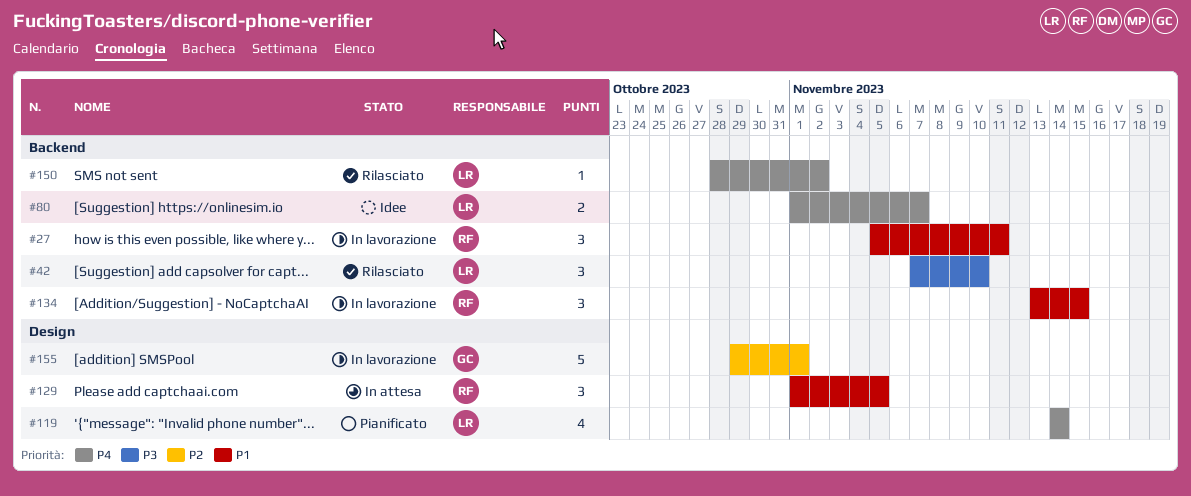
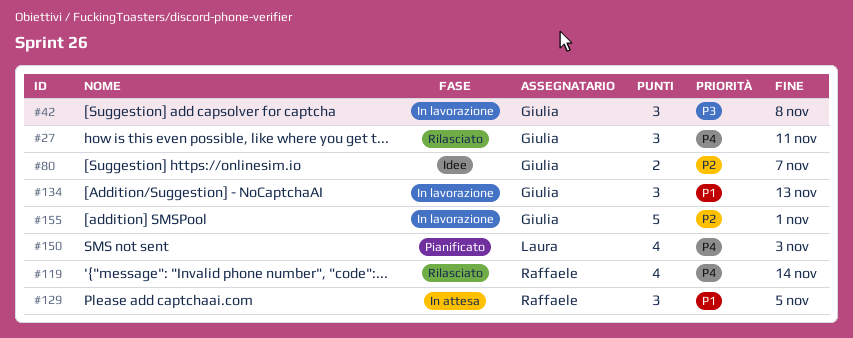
#27, status: In lavorazione -> Rilasciato
#27, owner: Raffaele -> Giulia
#27, priority: P1 -> P4
#42, status: Rilasciato -> In lavorazione
#42, owner: Laura -> Giulia
#42, due: Nov 10 -> Nov 8
#80, owner: Laura -> Giulia
#80, priority: P4 -> P2
#119, status: Pianificato -> Rilasciato
#119, owner: Laura -> Raffaele
#134, owner: Raffaele -> Giulia
#134, due: Nov 15 -> Nov 13
#150, status: Rilasciato -> Pianificato
#150, estimate: 1 -> 4
#150, due: Nov 2 -> Nov 3

